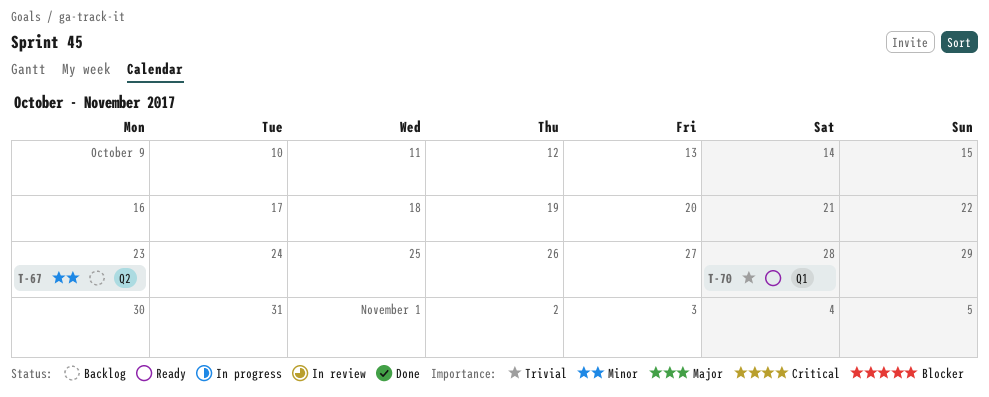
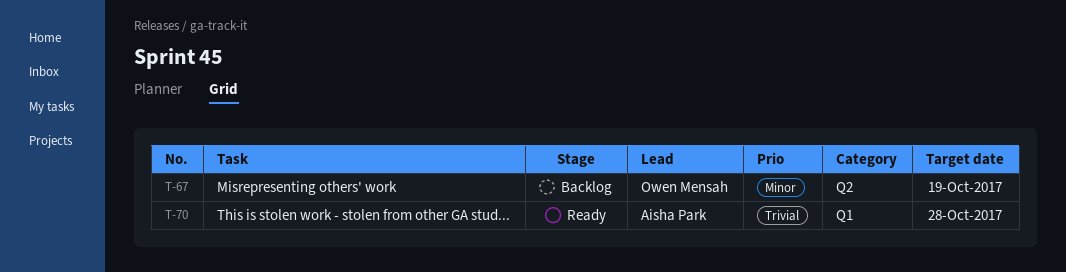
T-67, due: Oct 23 -> Oct 19

